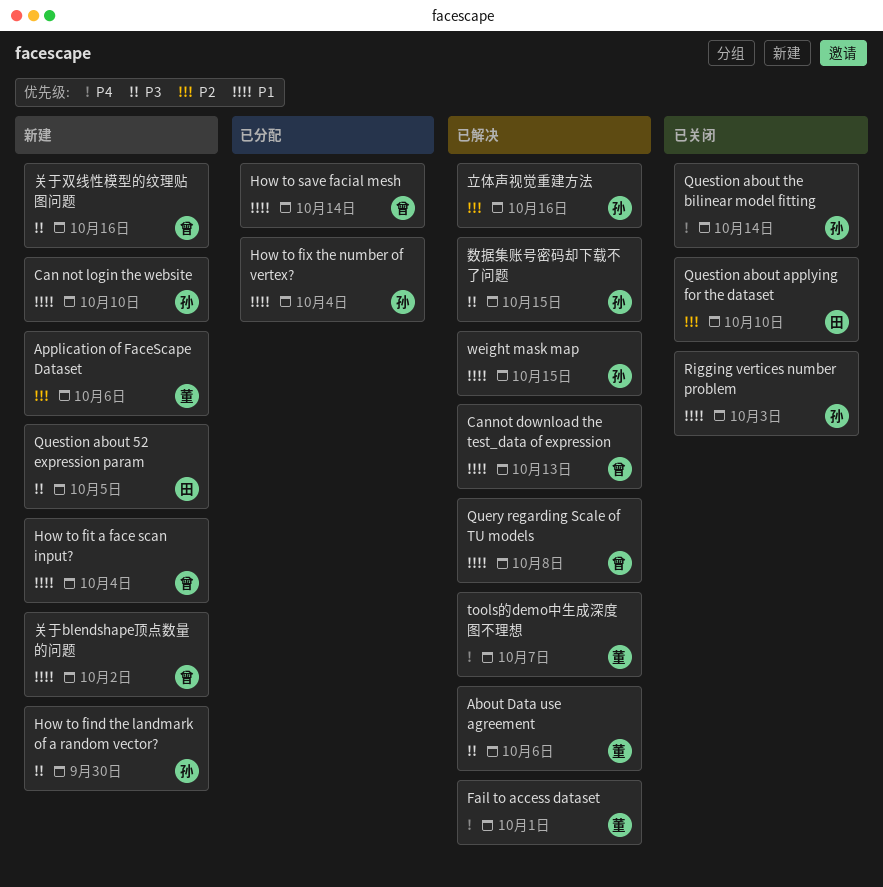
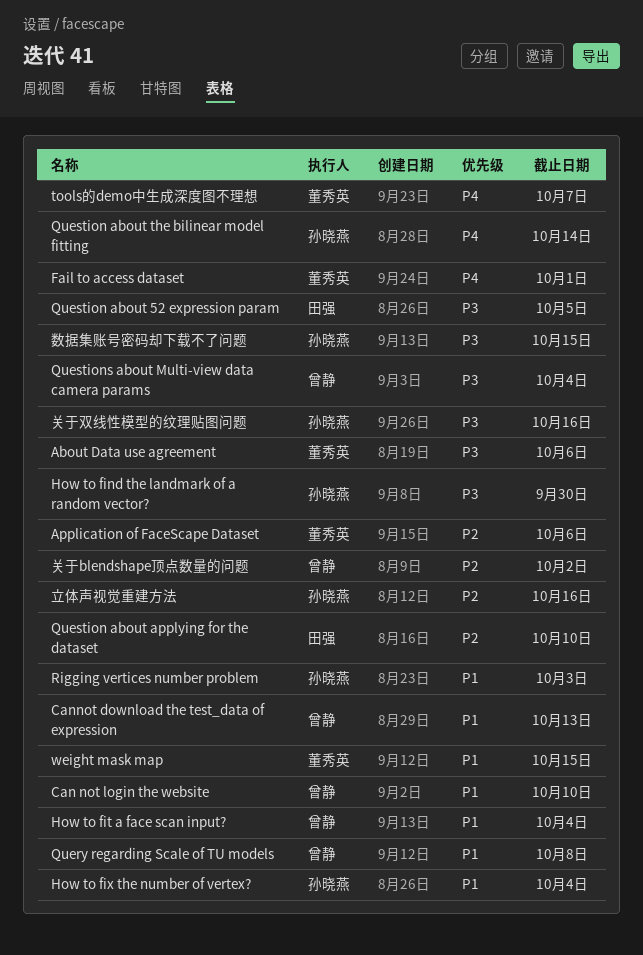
Can not login the website, owner: 孙晓燕 -> 曾静
How to save facial mesh: present -> none
Questions about Multi-view data camera params: none -> present
weight mask map, owner: 孙晓燕 -> 董秀英
关于blendshape顶点数量的问题, priority: P1 -> P2
关于双线性模型的纹理贴图问题, owner: 曾静 -> 孙晓燕

